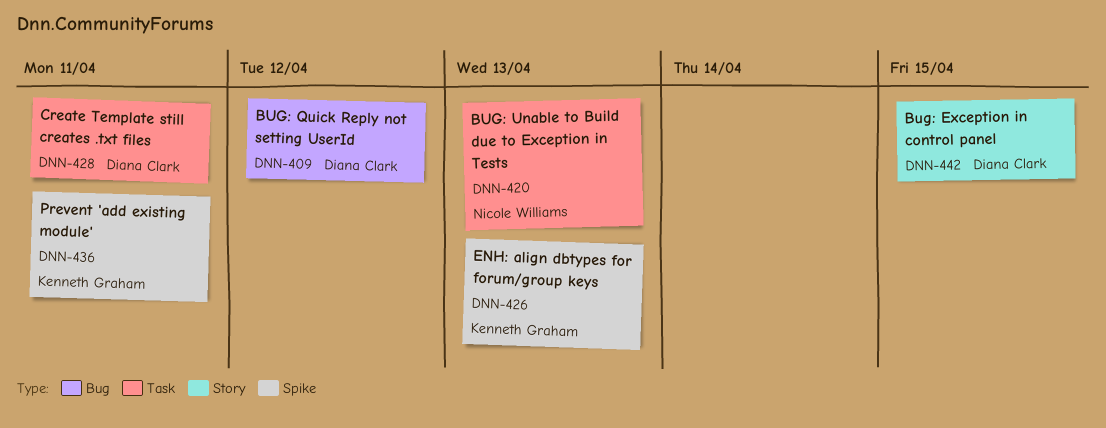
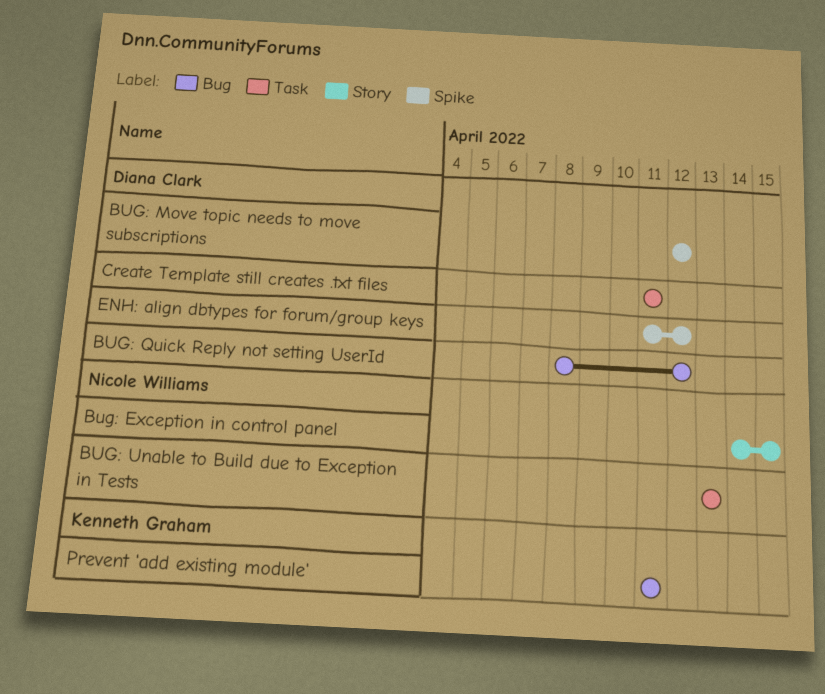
Bug: Exception in control panel, owner: Diana Clark -> Nicole Williams
BUG: Move topic needs to move subscriptions: none -> present
ENH: align dbtypes for forum/group keys, owner: Kenneth Graham -> Diana Clark
ENH: align dbtypes for forum/group keys, due: Apr 13 -> Apr 12
Prevent 'add existing module', label: Spike -> Bug

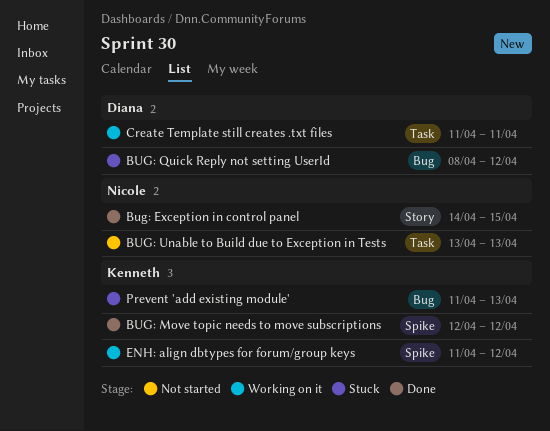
BUG: Move topic needs to move subscriptions, owner: Diana Clark -> Kenneth Graham
ENH: align dbtypes for forum/group keys, owner: Diana Clark -> Kenneth Graham
Prevent 'add existing module', due: Apr 11 -> Apr 13

